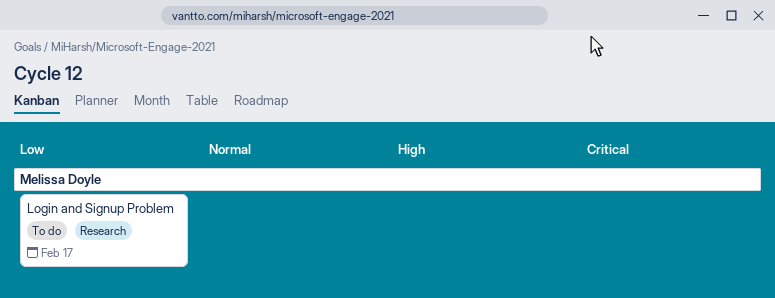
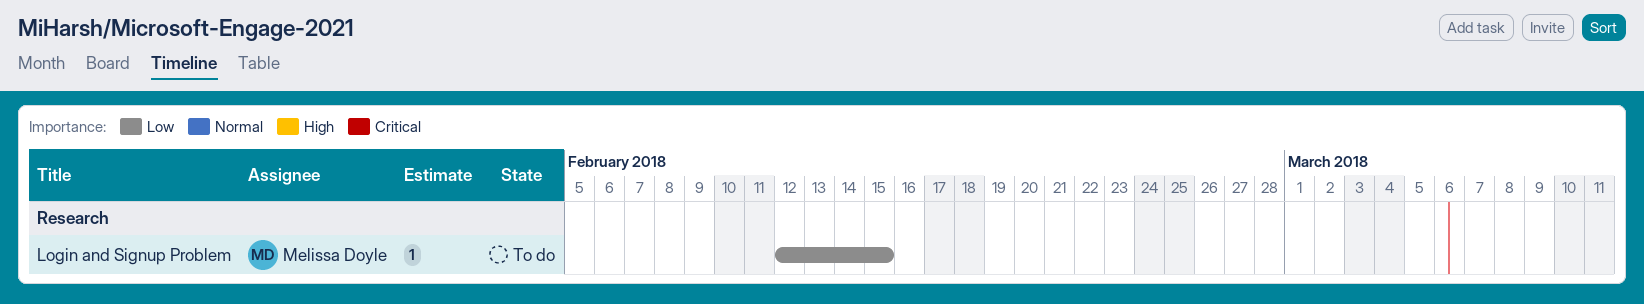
Login and Signup Problem, due: Feb 17 -> Feb 15

